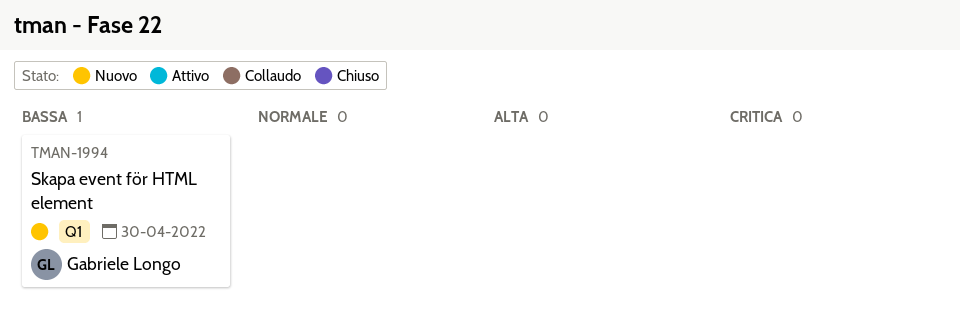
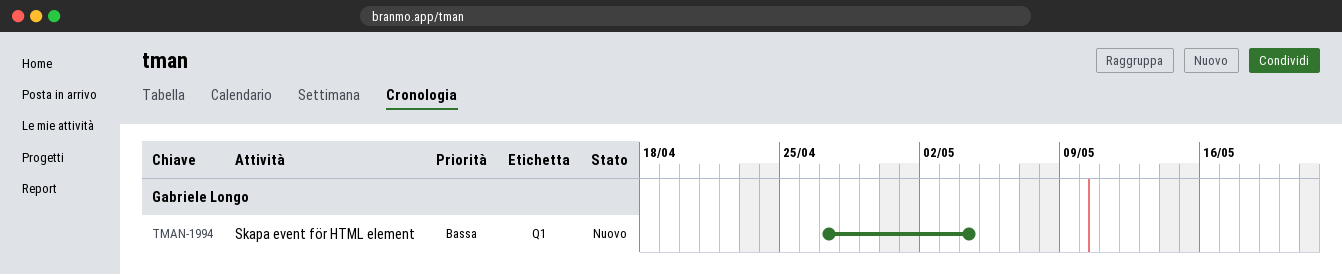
TMAN-1994, due: Apr 30 -> May 4

